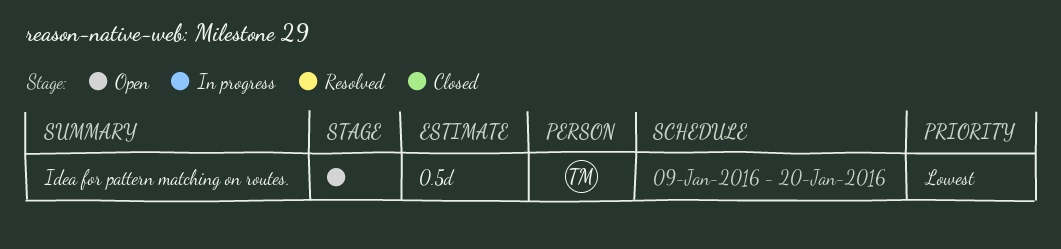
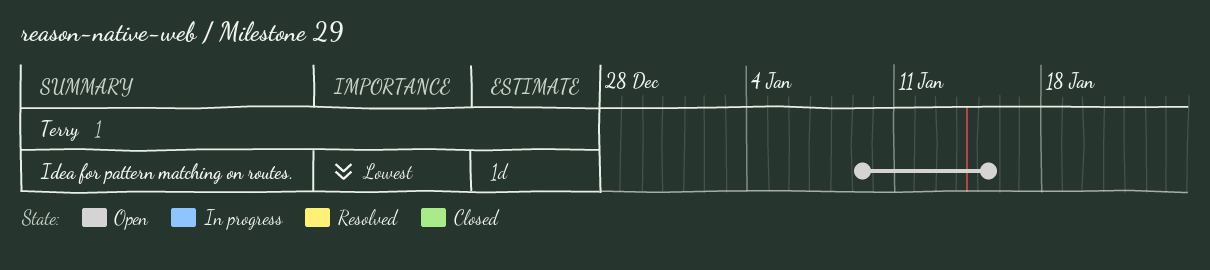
Idea for pattern matching on routes., estimate: 0.5d -> 1d
Idea for pattern matching on routes., due: Jan 20 -> Jan 15

